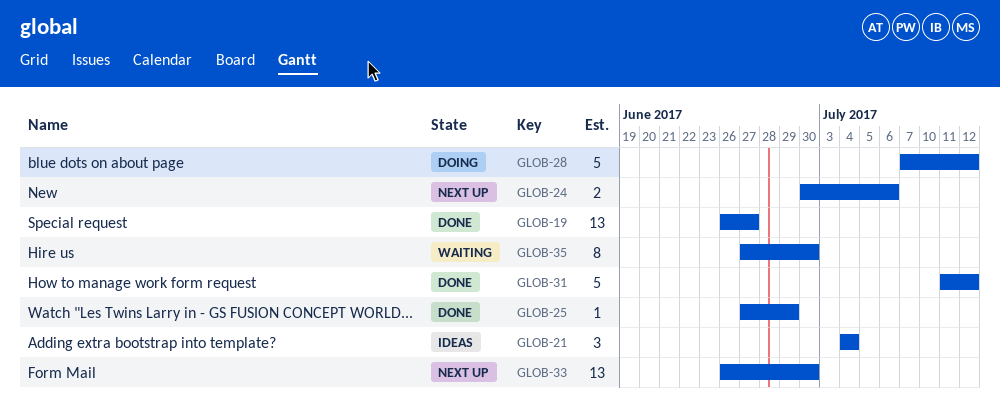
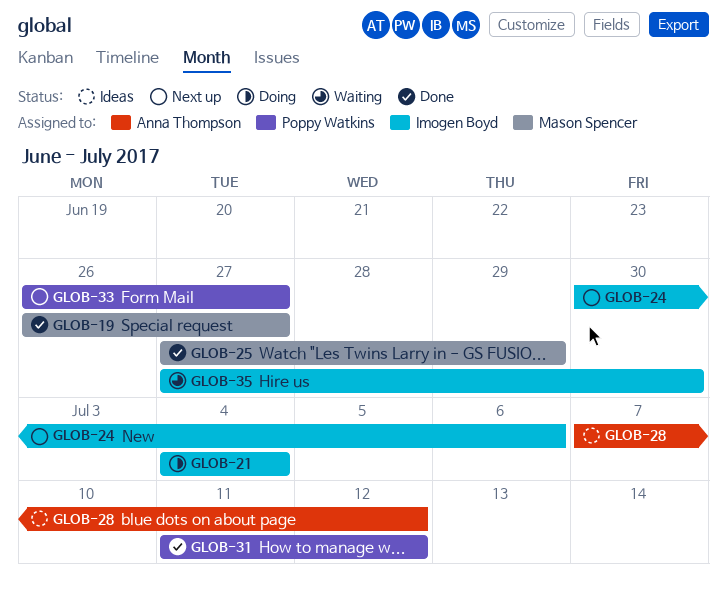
GLOB-21, status: Ideas -> Doing
GLOB-28, status: Doing -> Ideas
GLOB-33, due: Jun 30 -> Jun 27

